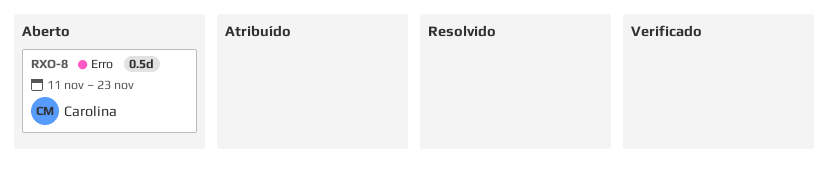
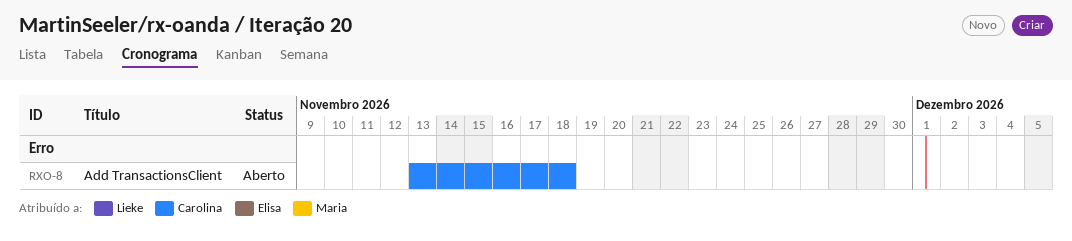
RXO-8, start: Nov 11 -> Nov 13
RXO-8, due: Nov 23 -> Nov 18

